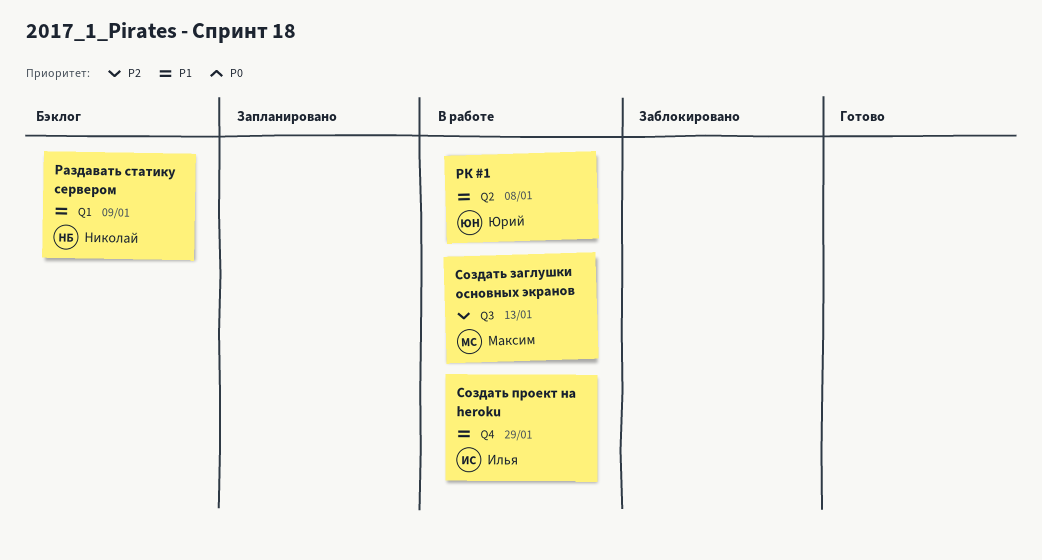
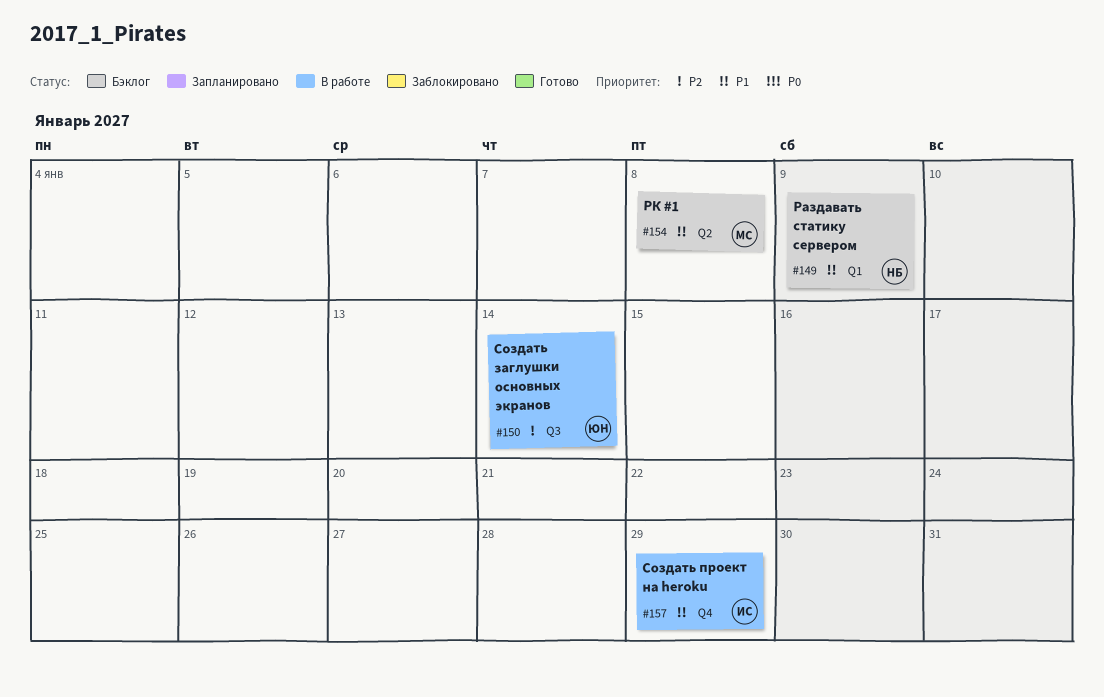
РК #1, status: В работе -> Бэклог
РК #1, owner: Юрий -> Максим
Создать заглушки основных экранов, owner: Максим -> Юрий
Создать заглушки основных экранов, due: Jan 13 -> Jan 14

